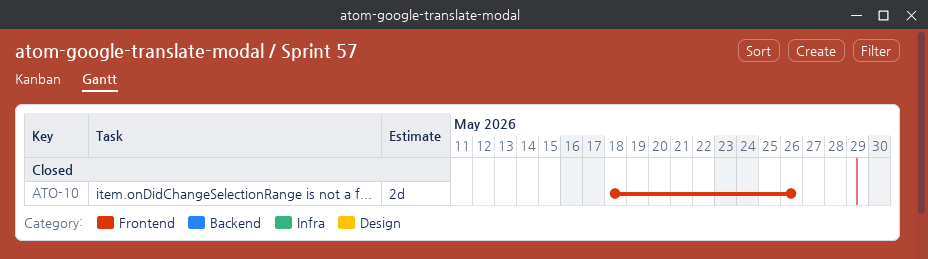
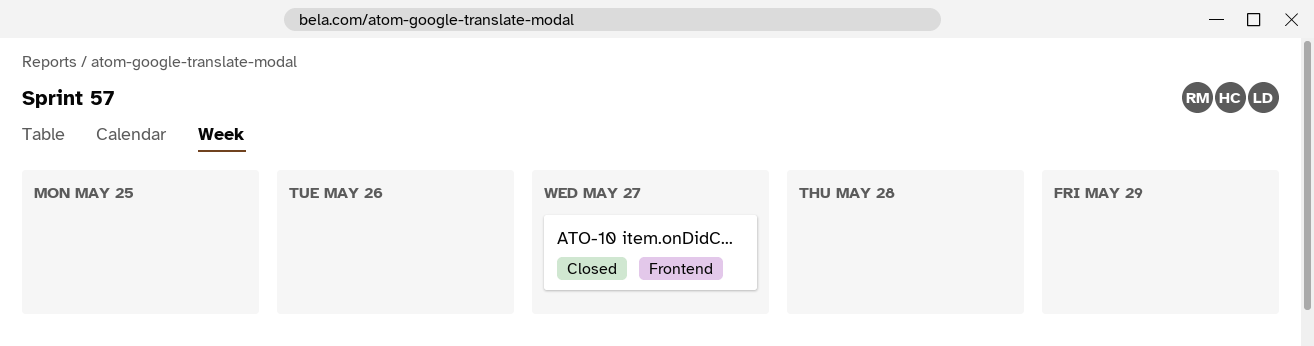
ATO-10, due: May 26 -> May 27

